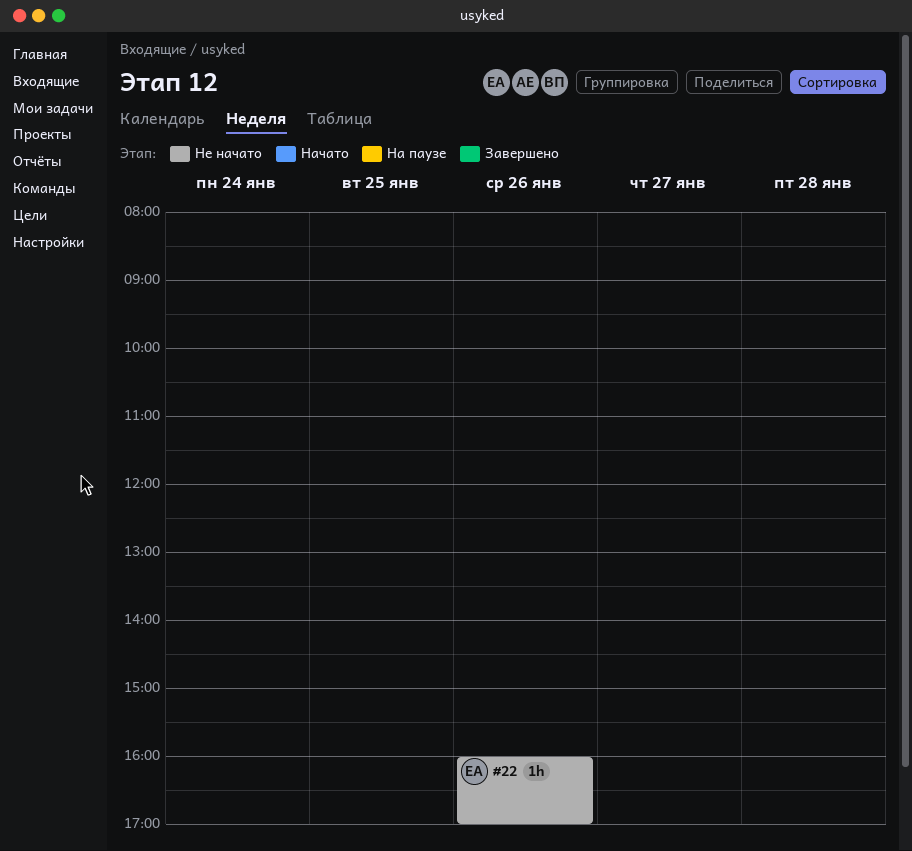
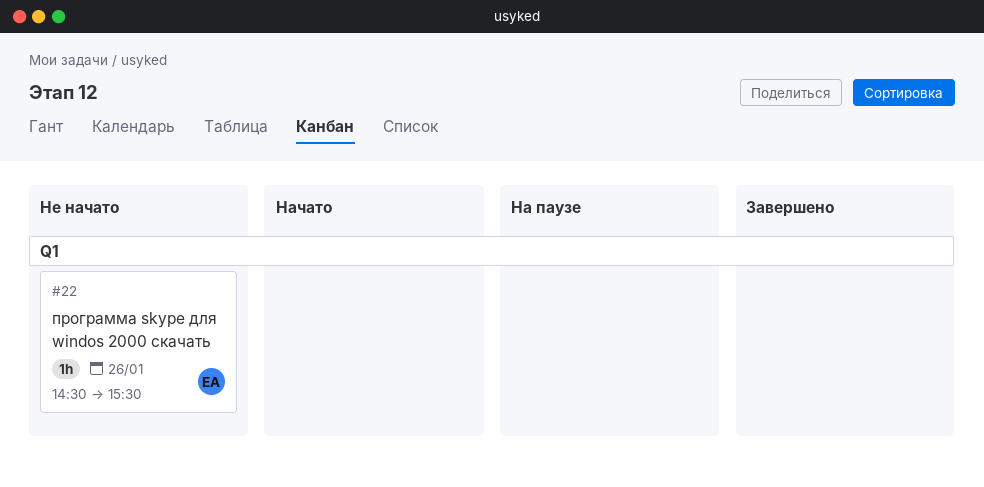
#22, begins: 16:00 -> 14:30
#22, ends: 17:00 -> 15:30

